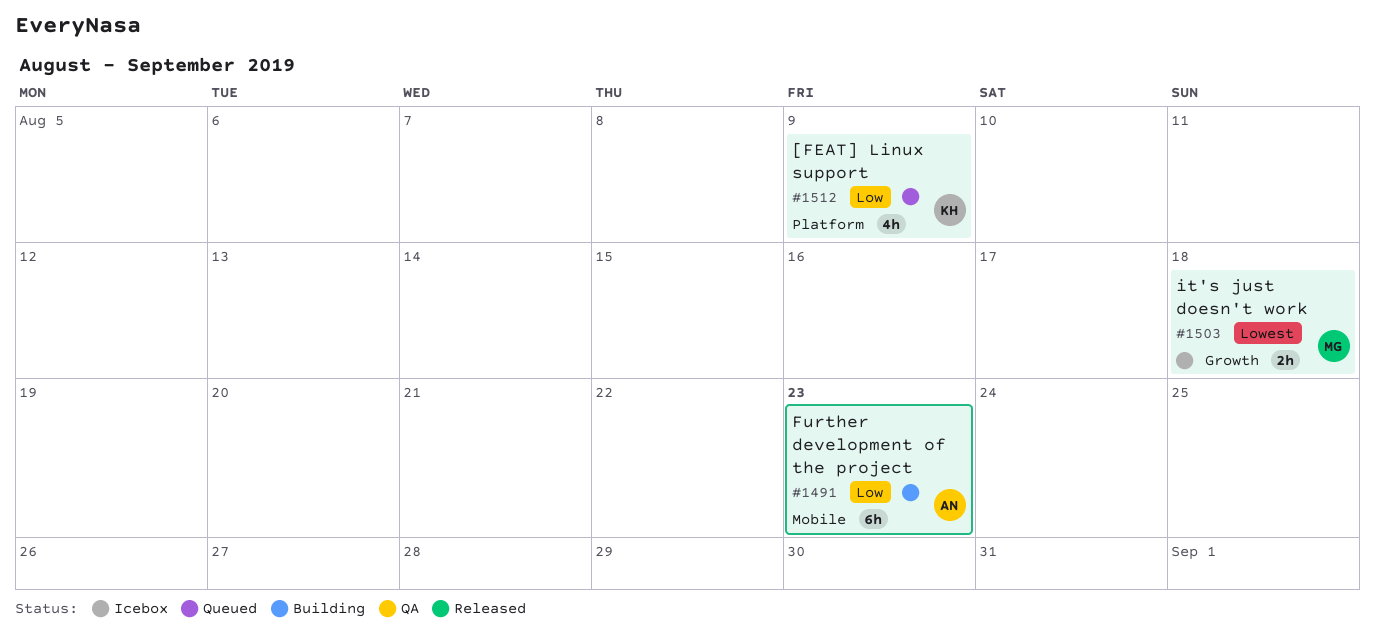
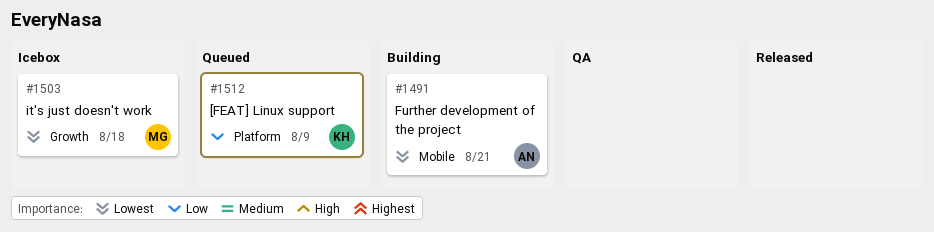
#1491, priority: Low -> Lowest
#1491, due: Aug 23 -> Aug 21

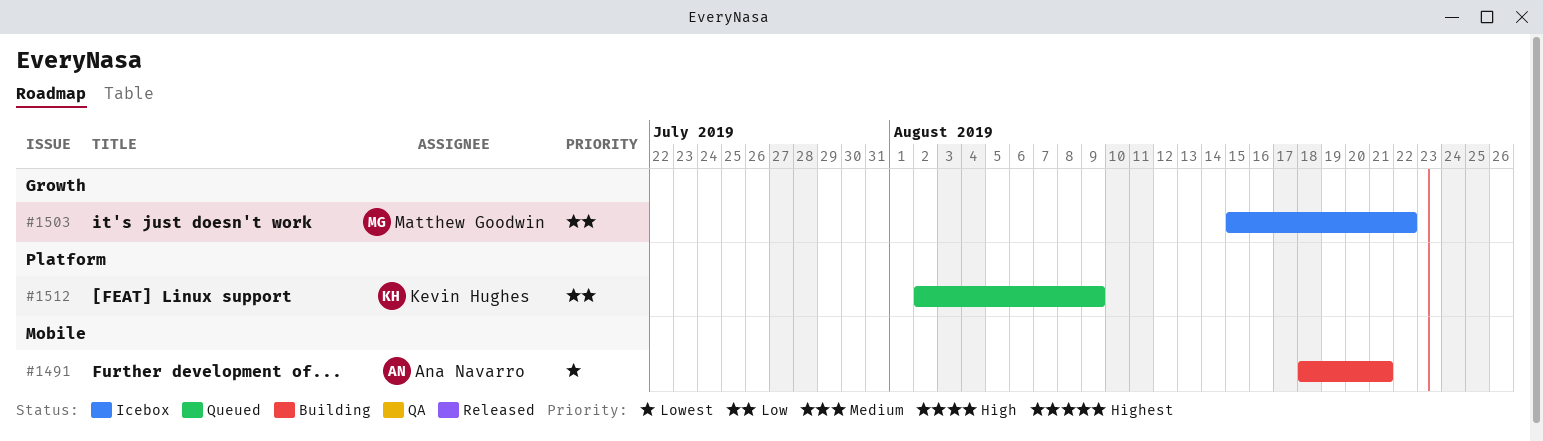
#1503, priority: Lowest -> Low
#1503, due: Aug 18 -> Aug 22

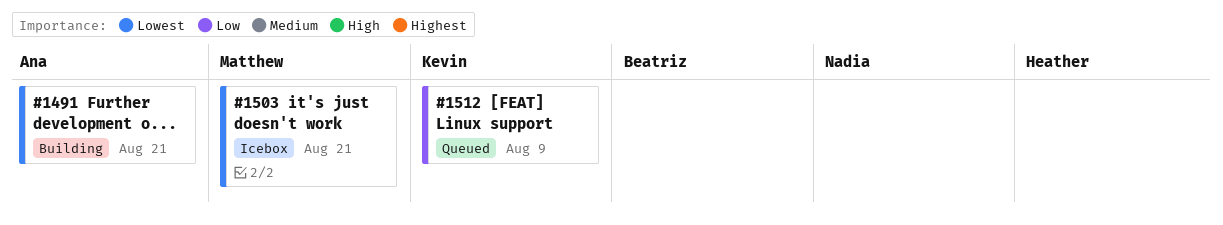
#1503, priority: Low -> Lowest
#1503, due: Aug 22 -> Aug 21

